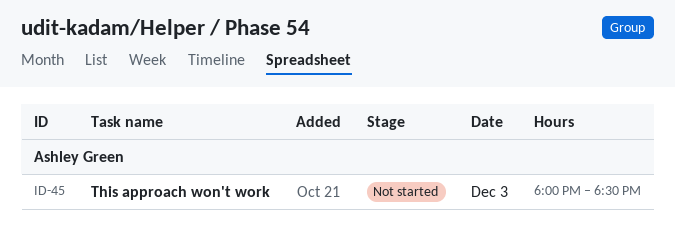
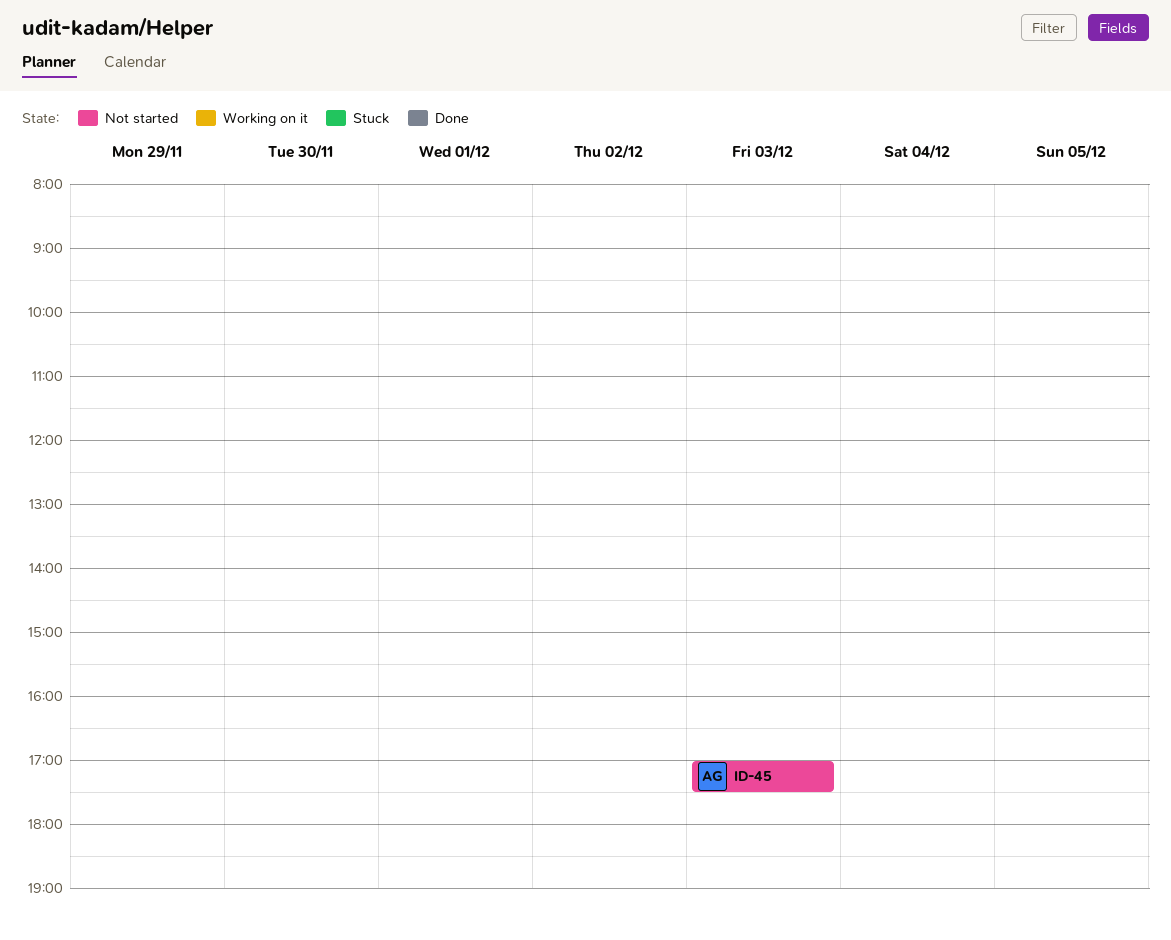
ID-45, begins: 18:00 -> 17:00
ID-45, ends: 18:30 -> 17:30

